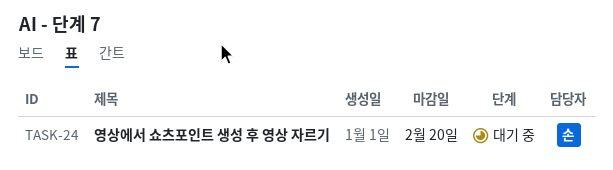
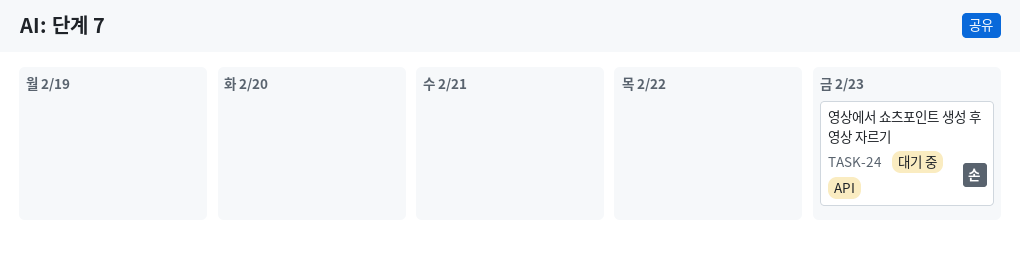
TASK-24, due: Feb 20 -> Feb 23

